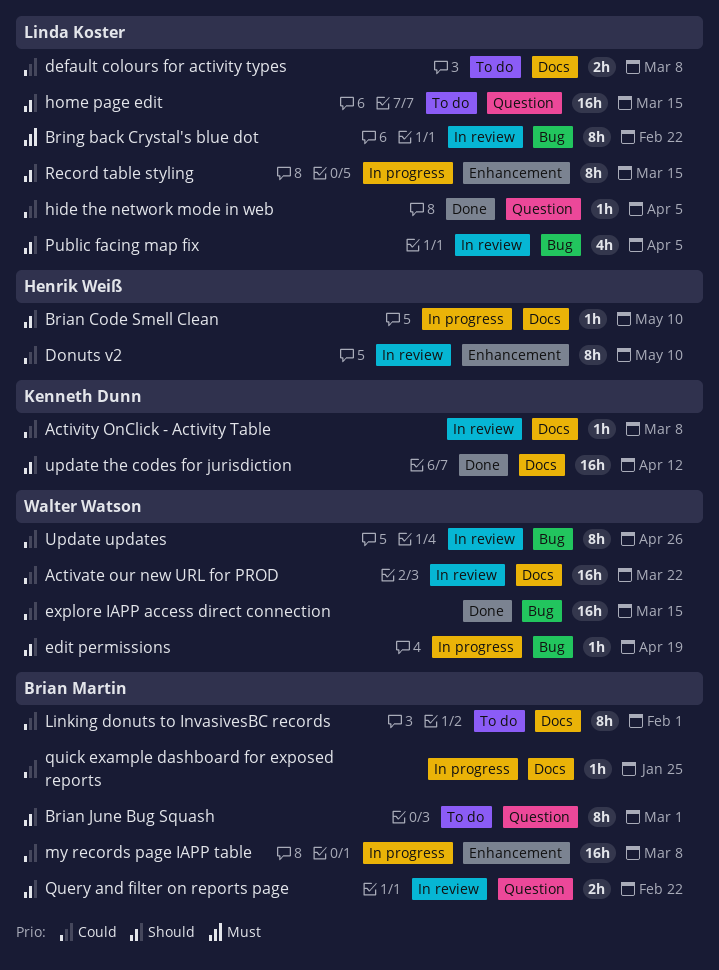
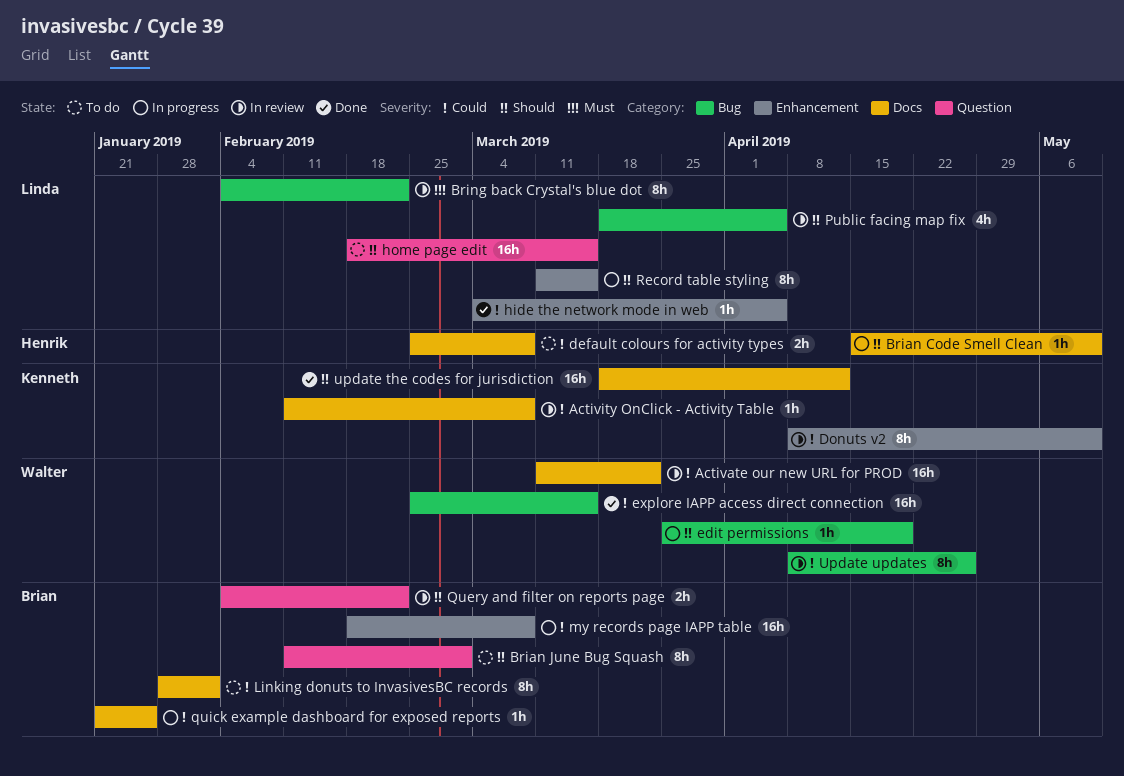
default colours for activity types, owner: Linda Koster -> Henrik Weiß
Donuts v2, owner: Henrik Weiß -> Kenneth Dunn
hide the network mode in web, label: Question -> Enhancement

